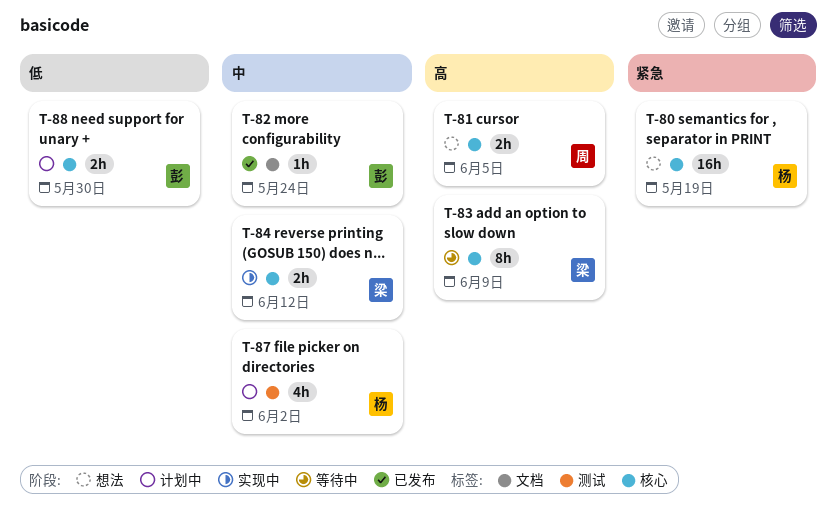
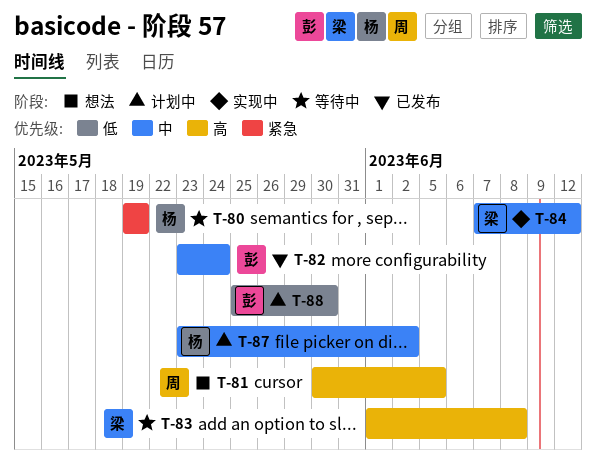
T-80, status: 想法 -> 等待中
T-83, due: Jun 9 -> Jun 8

